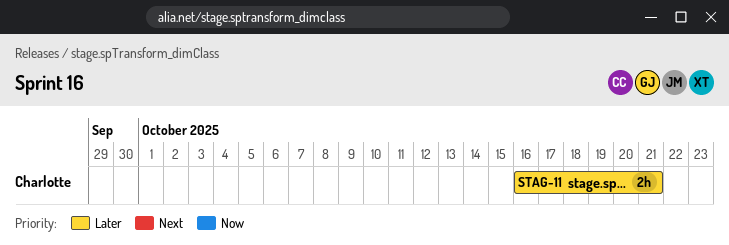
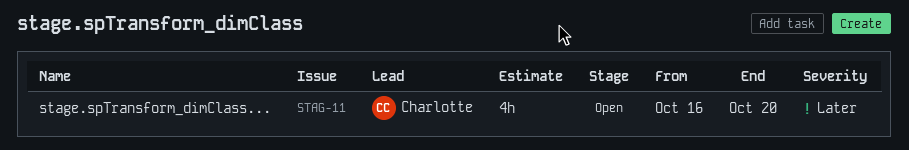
STAG-11, estimate: 2h -> 4h
STAG-11, due: Oct 21 -> Oct 20

